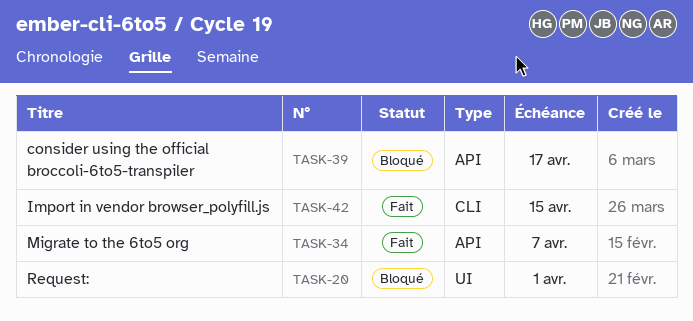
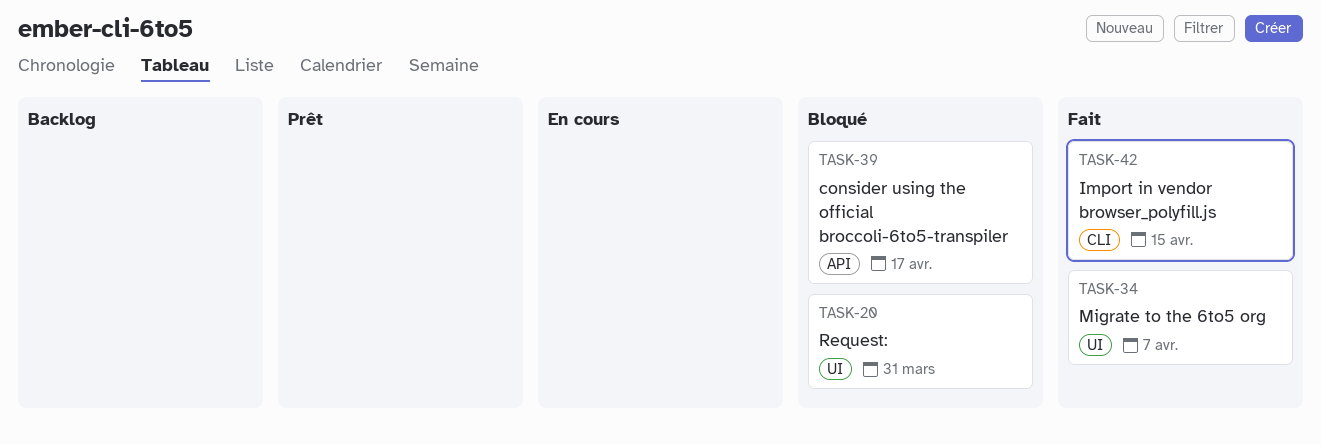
TASK-20, due: Apr 1 -> Mar 31
TASK-34, label: API -> UI

